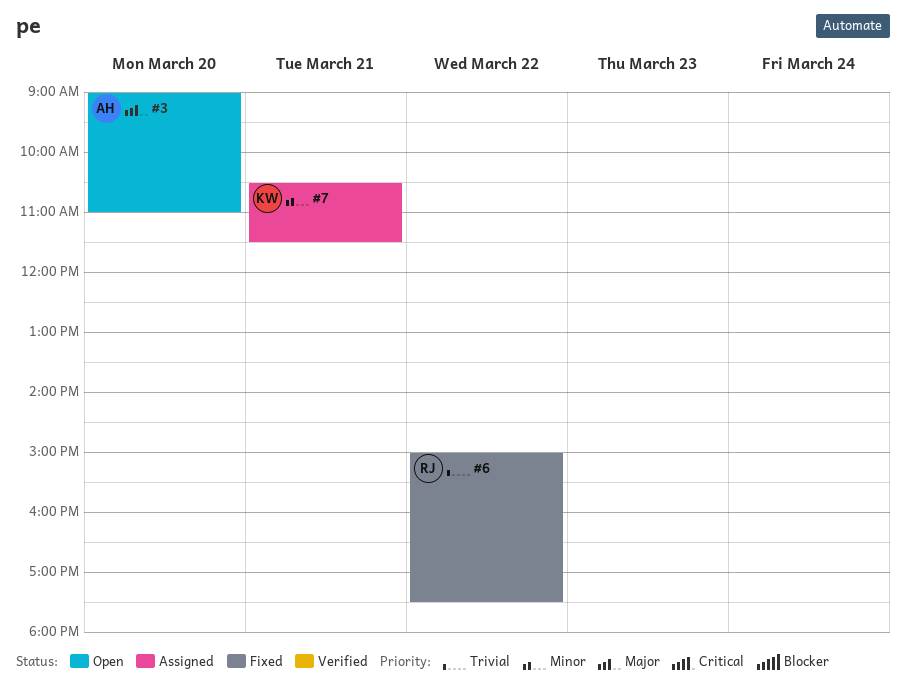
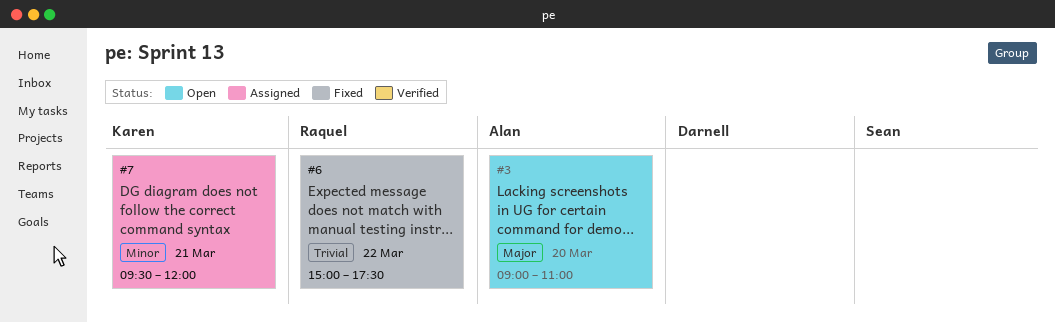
#7, begins: 10:30 -> 09:30
#7, ends: 11:30 -> 12:00

